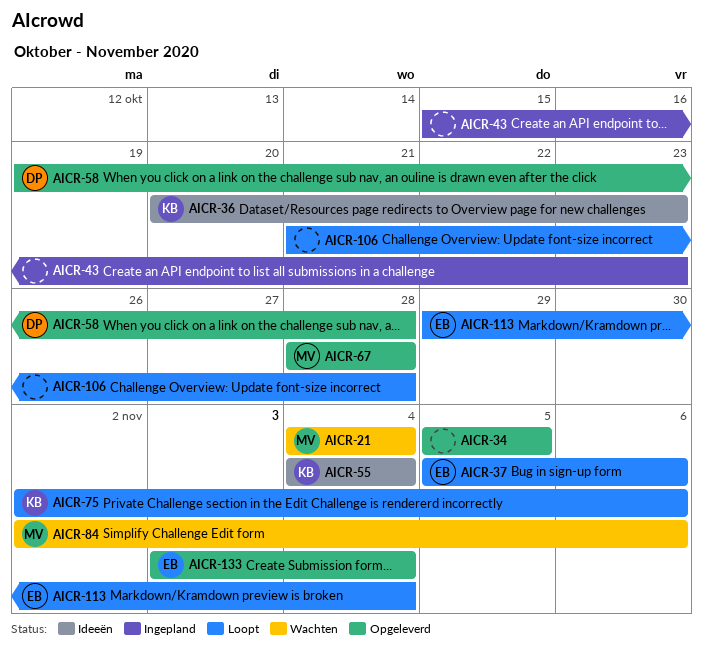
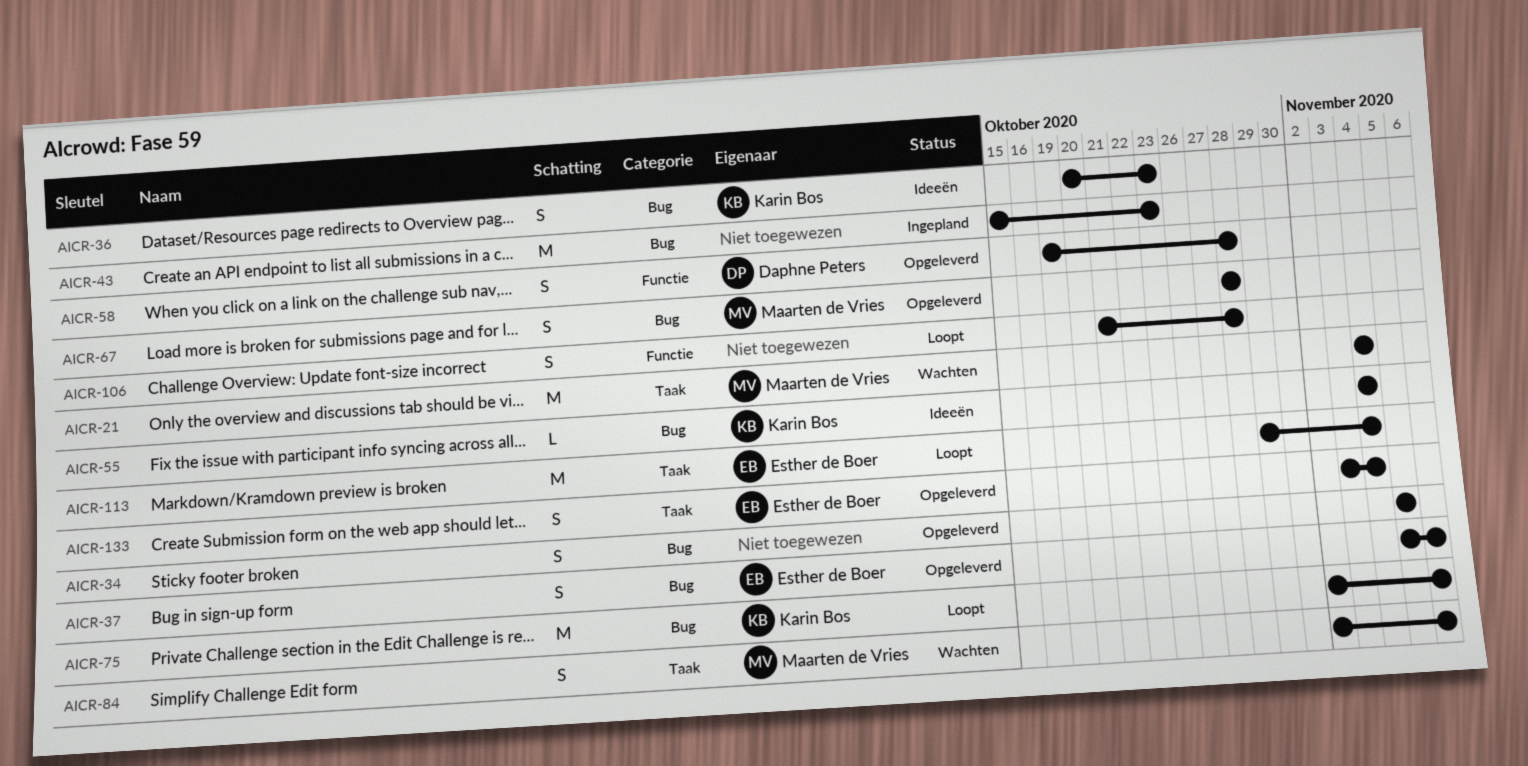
AICR-37, status: Loopt -> Opgeleverd

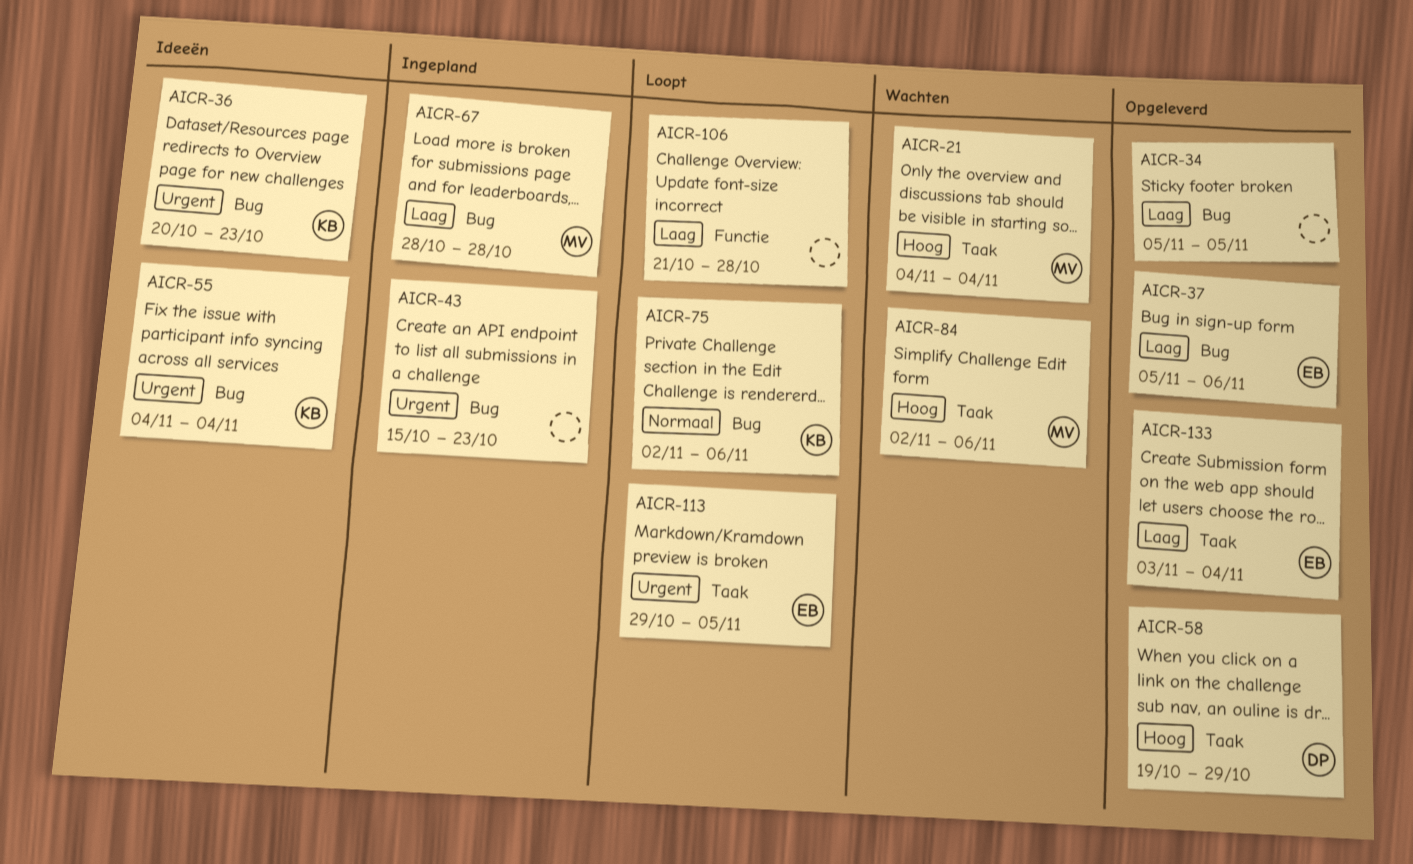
AICR-58, label: Functie -> Taak
AICR-58, due: Oct 28 -> Oct 29
AICR-67, status: Opgeleverd -> Ingepland
AICR-113, due: Nov 4 -> Nov 5

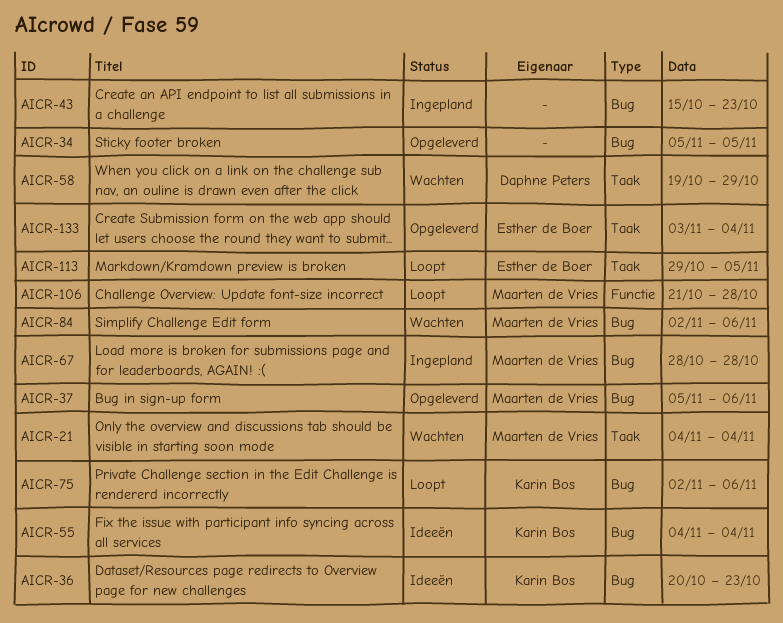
AICR-37, owner: Esther de Boer -> Maarten de Vries
AICR-58, status: Opgeleverd -> Wachten
AICR-84, label: Taak -> Bug
AICR-106, owner: none -> Maarten de Vries

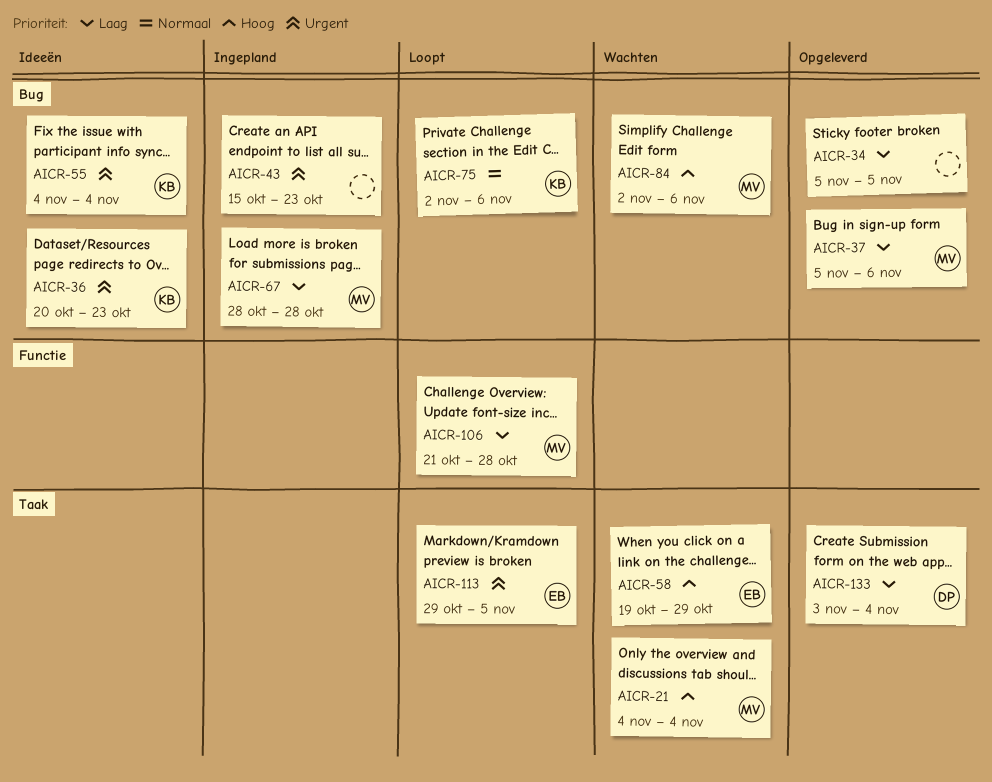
AICR-58, owner: Daphne Peters -> Esther de Boer
AICR-133, owner: Esther de Boer -> Daphne Peters

